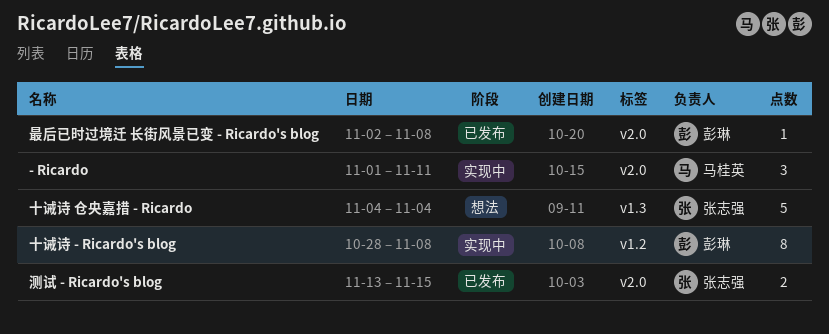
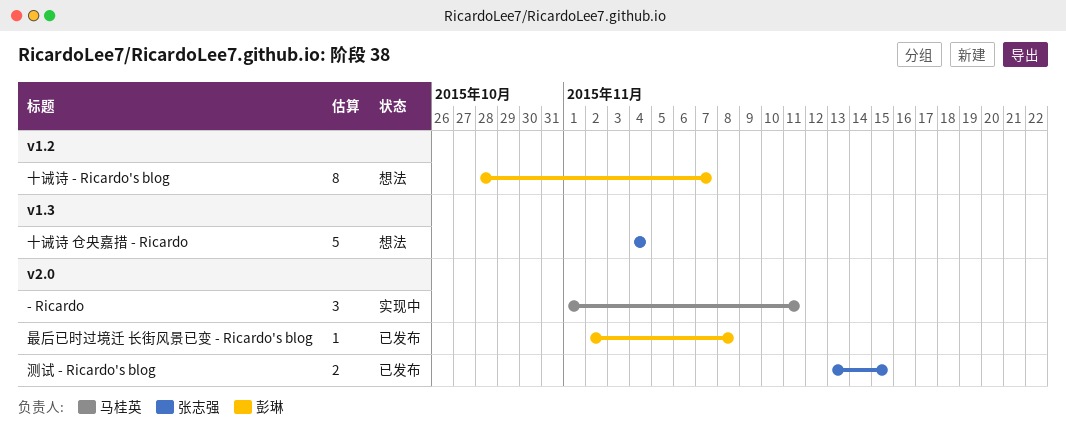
十诫诗 - Ricardo's blog, status: 实现中 -> 想法
十诫诗 - Ricardo's blog, due: Nov 8 -> Nov 7

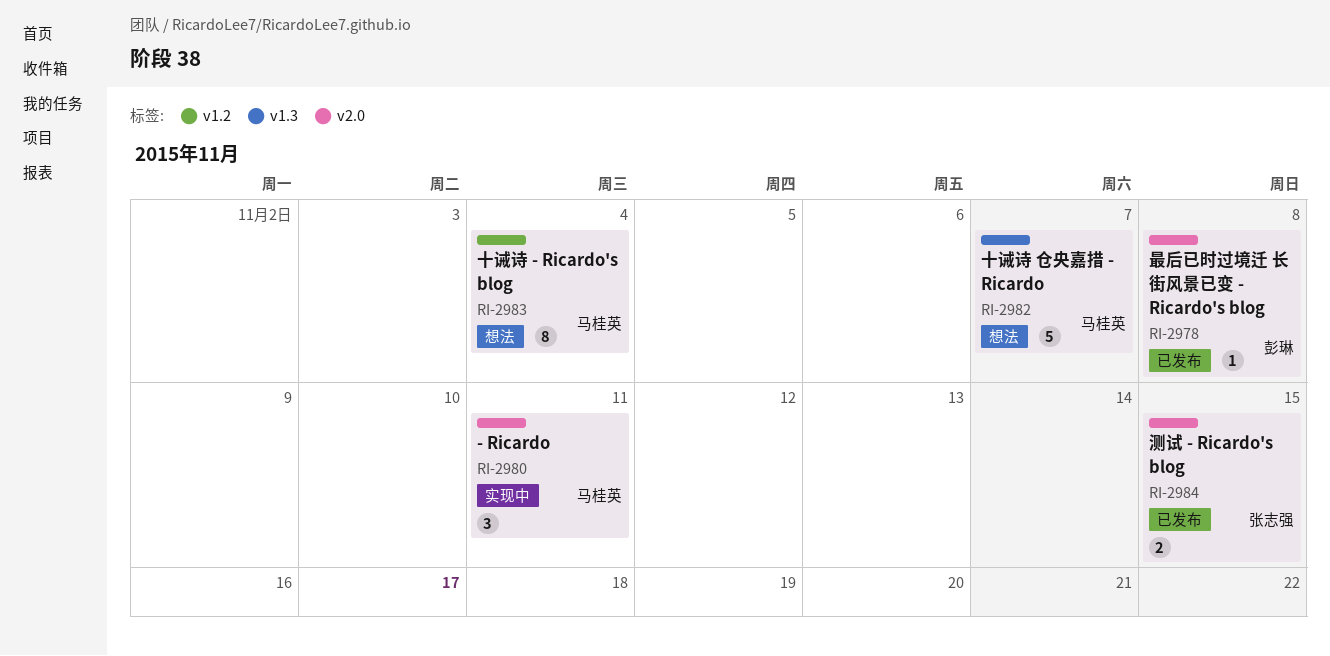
十诫诗 - Ricardo's blog, owner: 彭琳 -> 马桂英
十诫诗 - Ricardo's blog, due: Nov 7 -> Nov 4
十诫诗 仓央嘉措 - Ricardo, owner: 张志强 -> 马桂英
十诫诗 仓央嘉措 - Ricardo, due: Nov 4 -> Nov 7

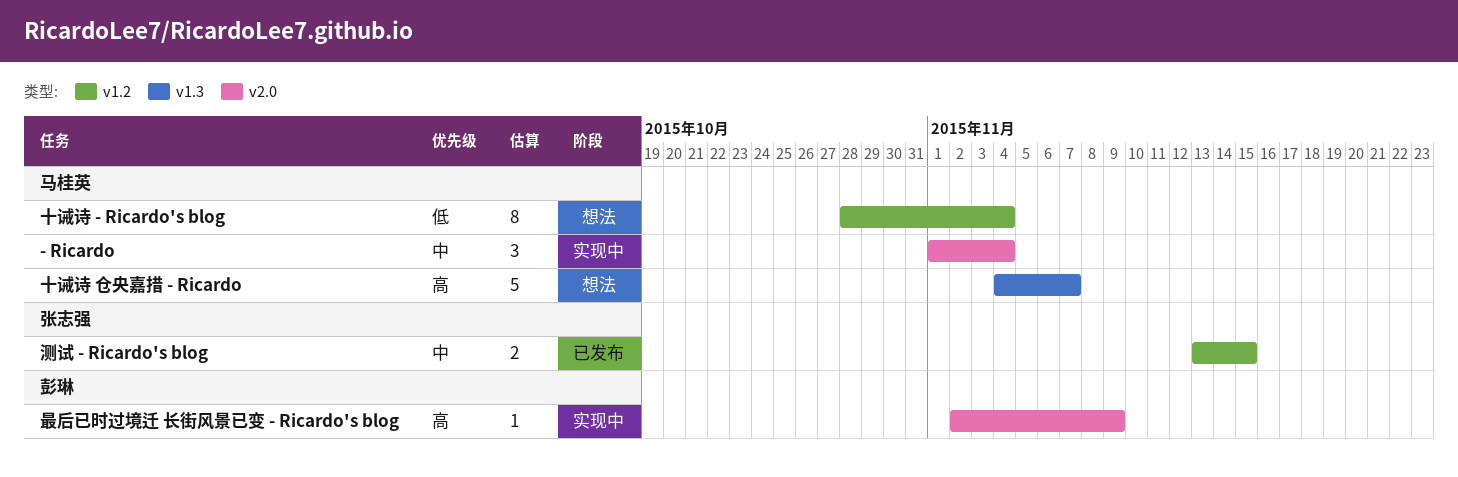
- Ricardo, due: Nov 11 -> Nov 4
最后已时过境迁 长街风景已变 - Ricardo's blog, status: 已发布 -> 实现中
最后已时过境迁 长街风景已变 - Ricardo's blog, due: Nov 8 -> Nov 9
测试 - Ricardo's blog, label: v2.0 -> v1.2

